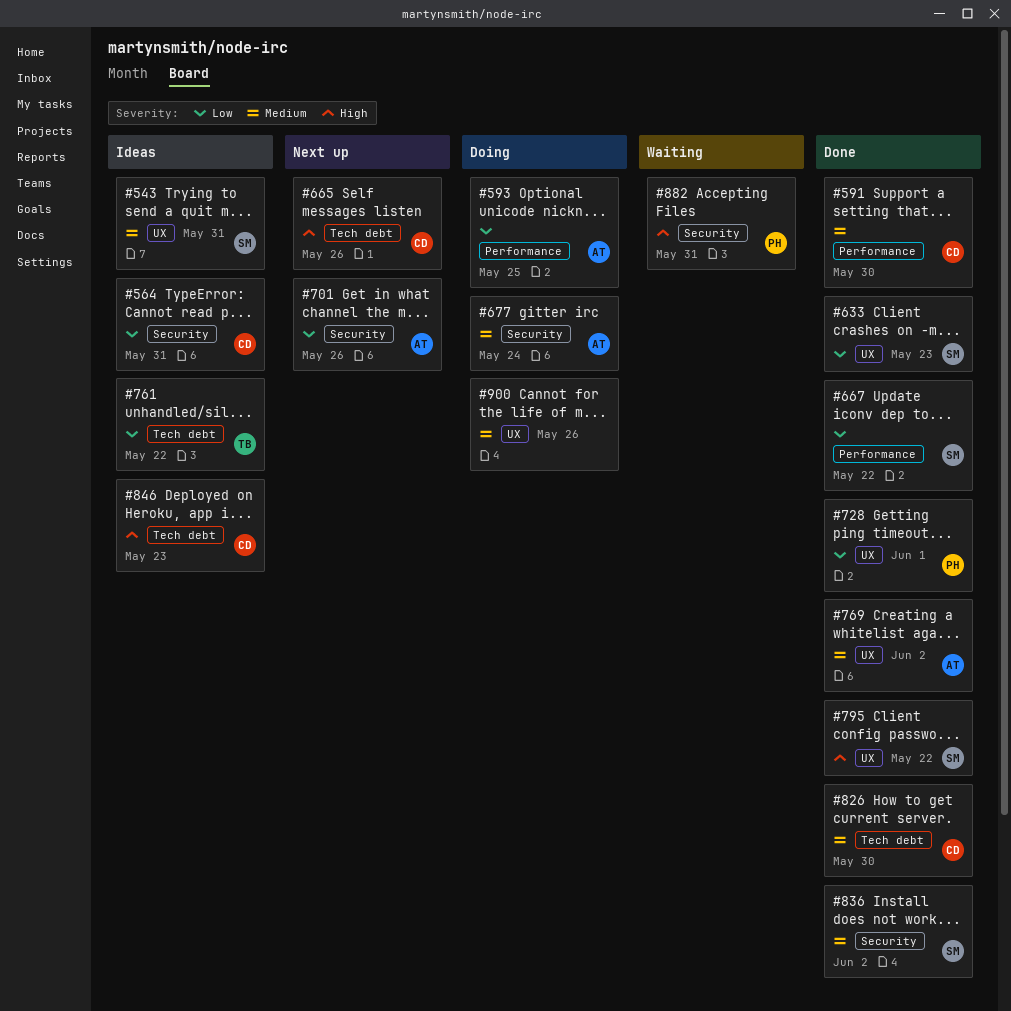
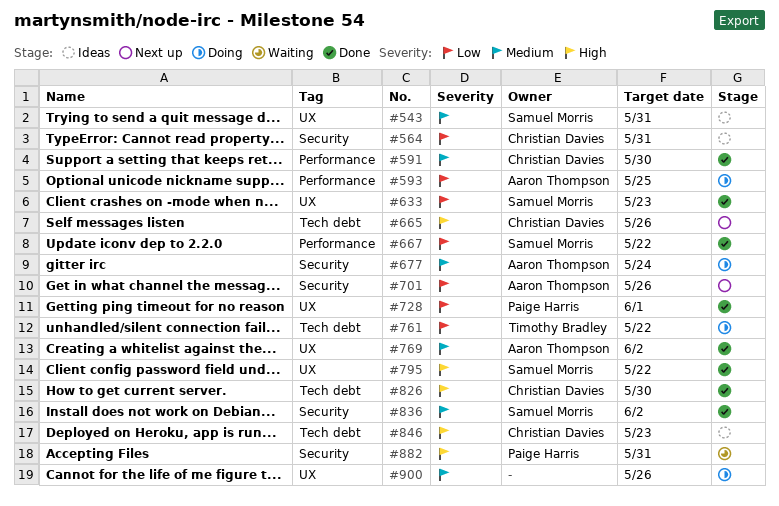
#761, status: Ideas -> Doing
#826, priority: Medium -> High

